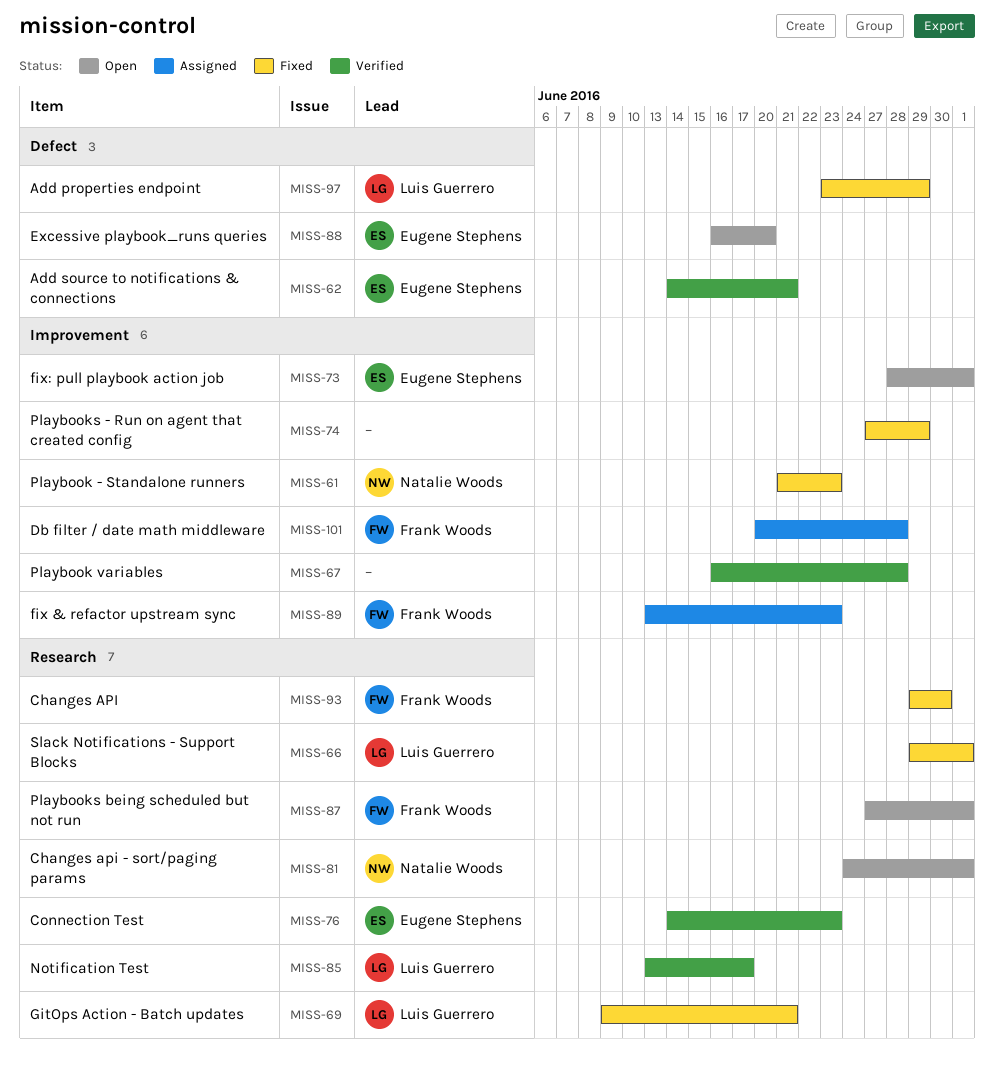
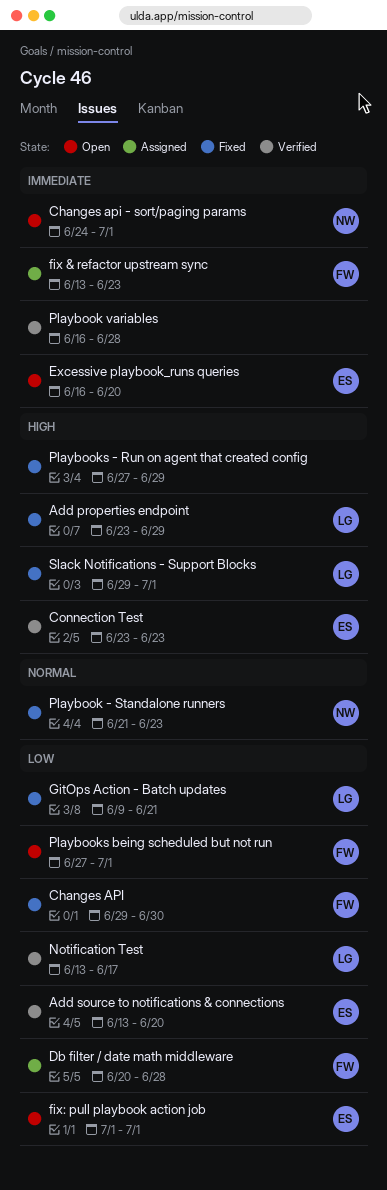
Add source to notifications & connections, start: Jun 14 -> Jun 13
Add source to notifications & connections, due: Jun 21 -> Jun 20
Connection Test, start: Jun 14 -> Jun 23
fix: pull playbook action job, start: Jun 28 -> Jul 1

